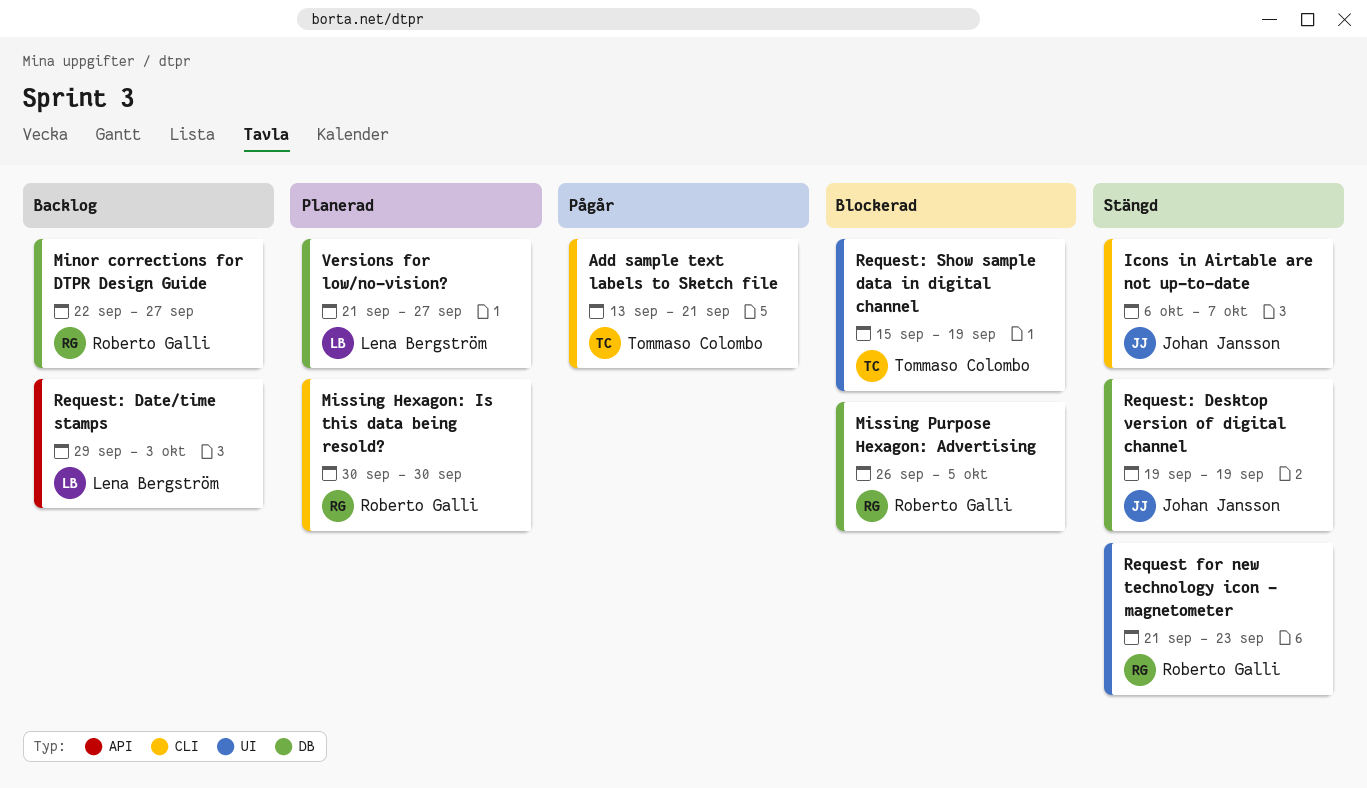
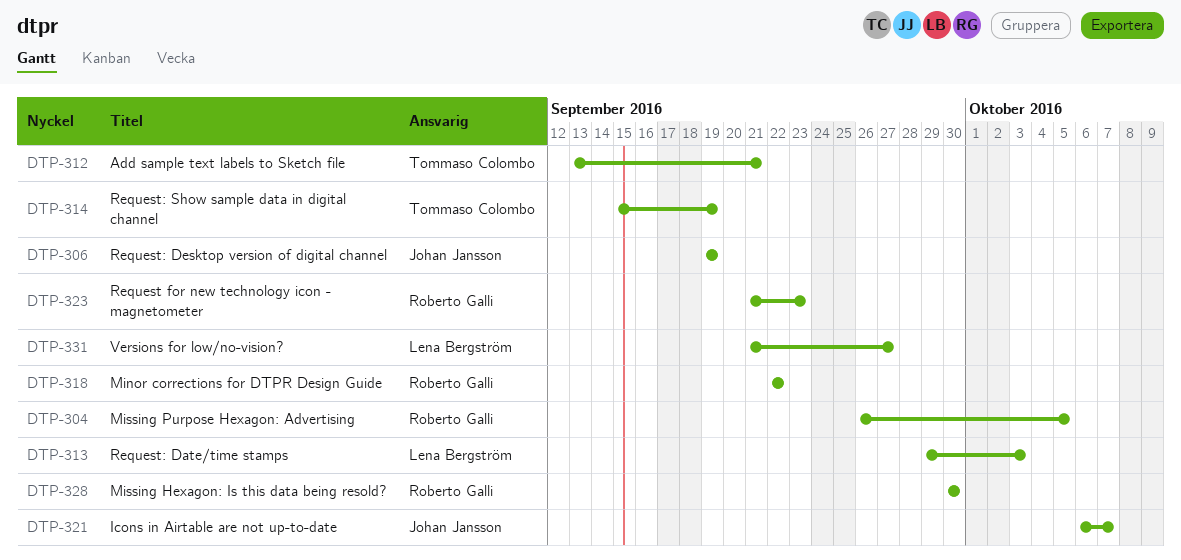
Minor corrections for DTPR Design Guide, due: Sep 27 -> Sep 22

